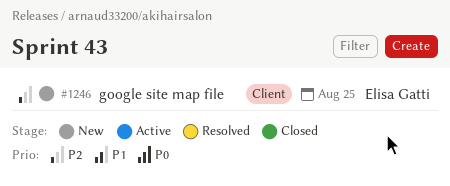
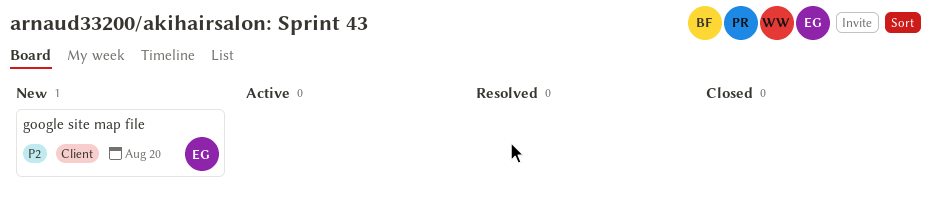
google site map file, due: Aug 25 -> Aug 20

